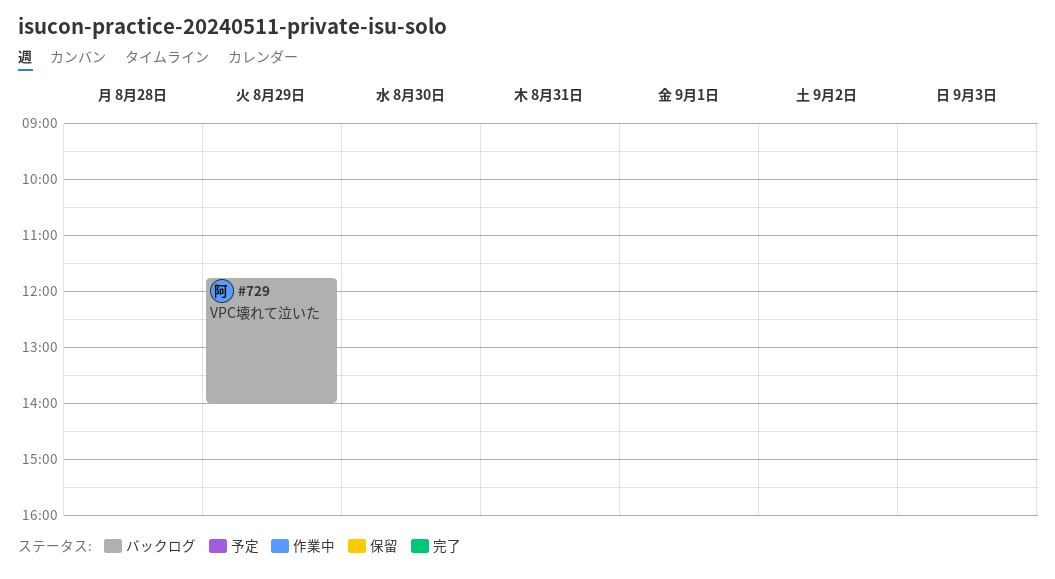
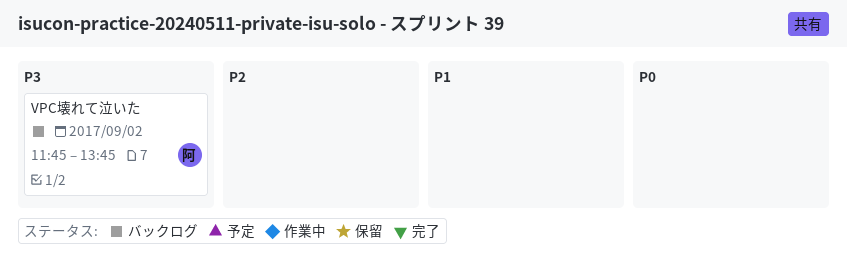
VPC壊れて泣いた, day: Aug 29 -> Sep 2
VPC壊れて泣いた, ends: 14:00 -> 13:45

